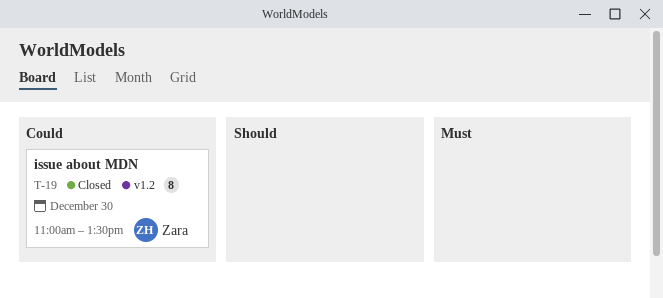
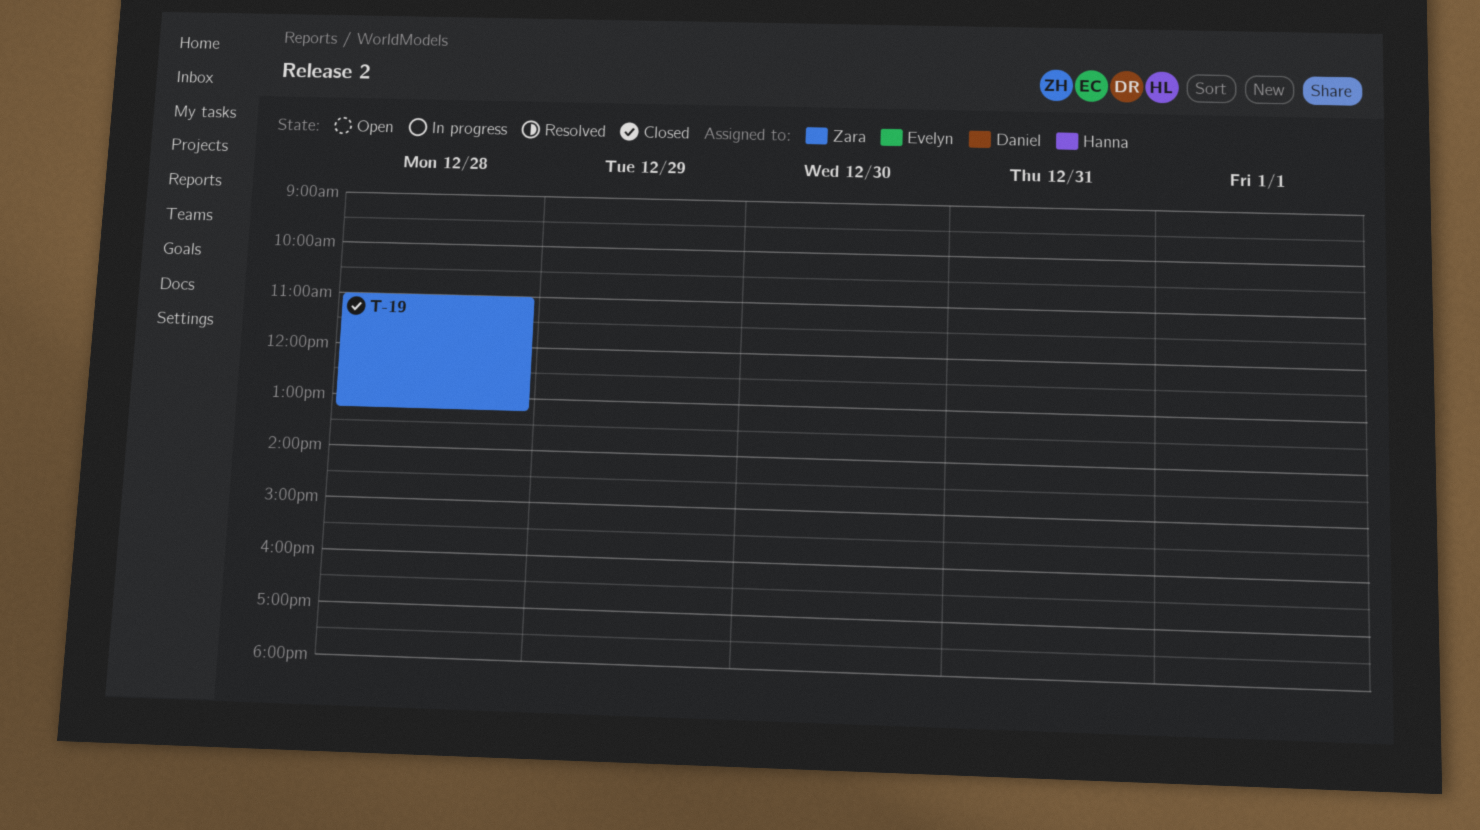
T-19, day: Dec 30 -> Dec 28
T-19, ends: 13:30 -> 13:15

